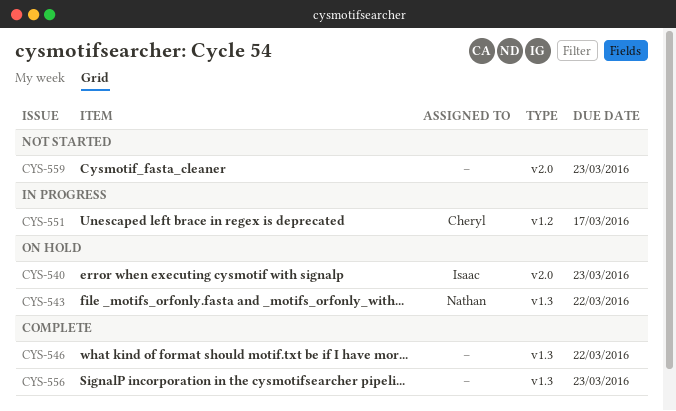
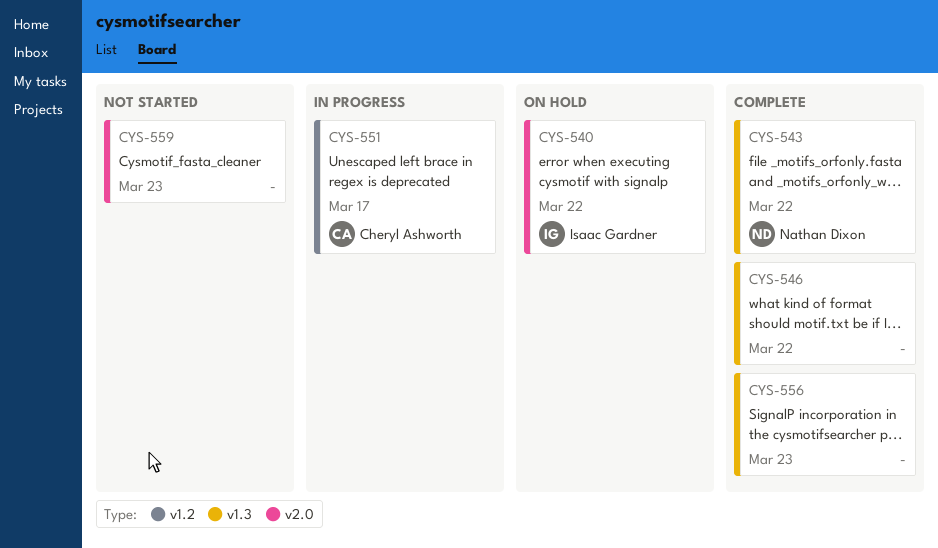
CYS-540, due: Mar 23 -> Mar 22
CYS-543, status: On hold -> Complete

